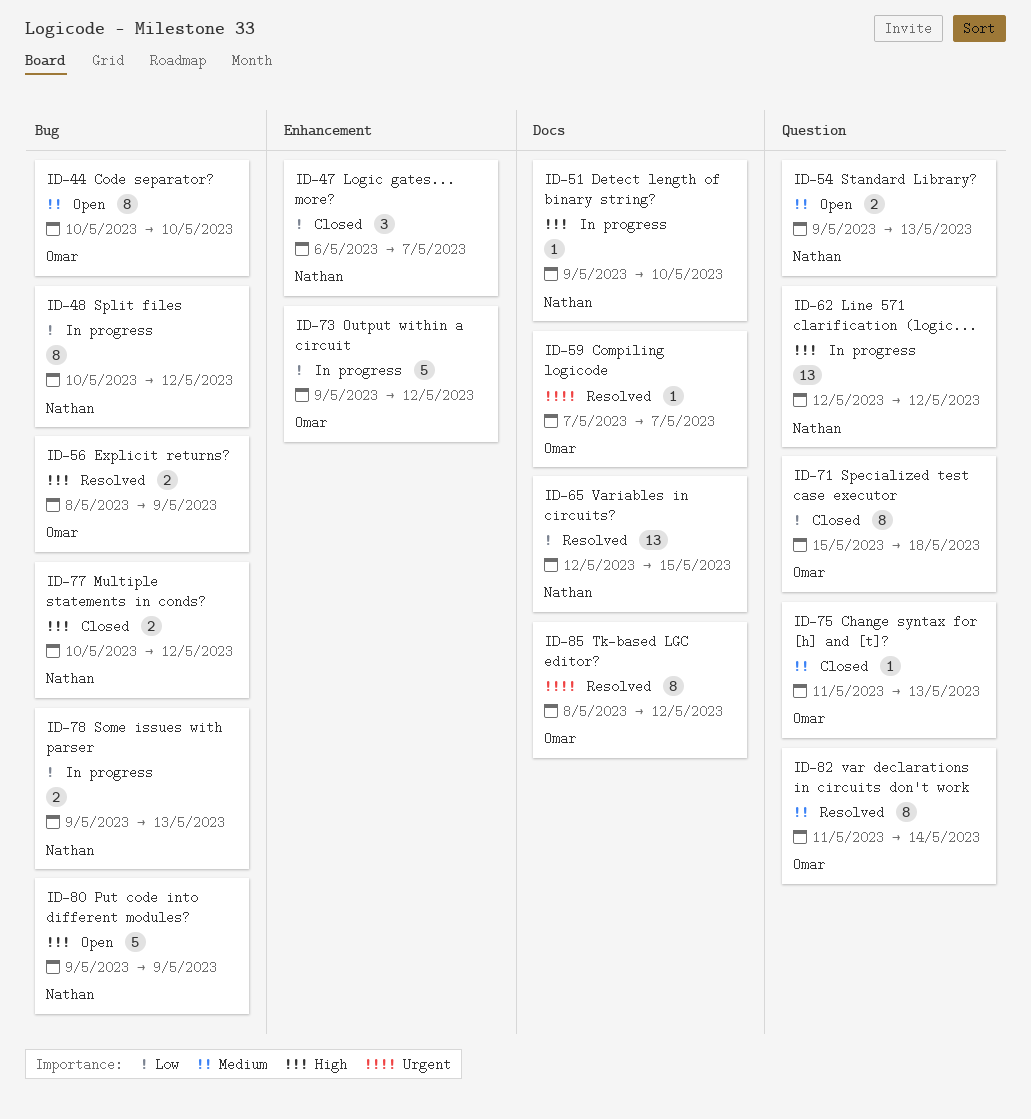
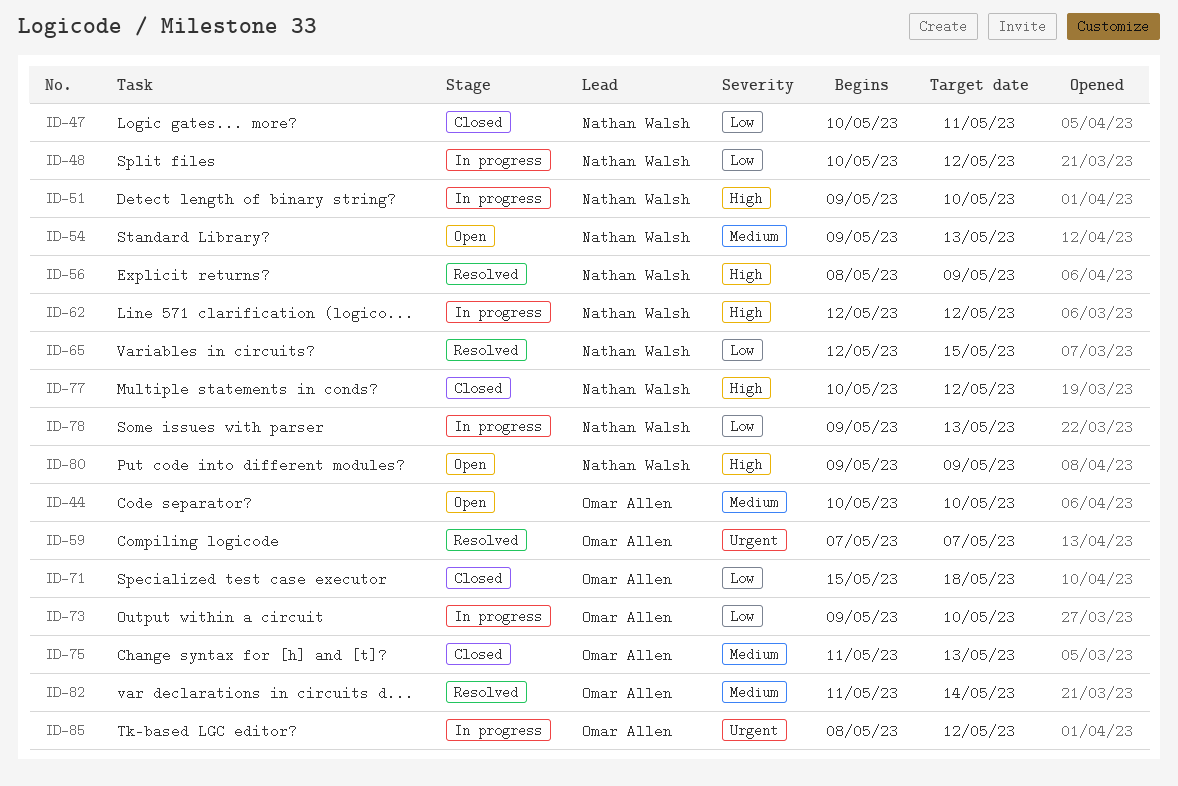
ID-47, start: May 6 -> May 10
ID-47, due: May 7 -> May 11
ID-56, owner: Omar Allen -> Nathan Walsh
ID-73, due: May 12 -> May 10
ID-85, status: Resolved -> In progress

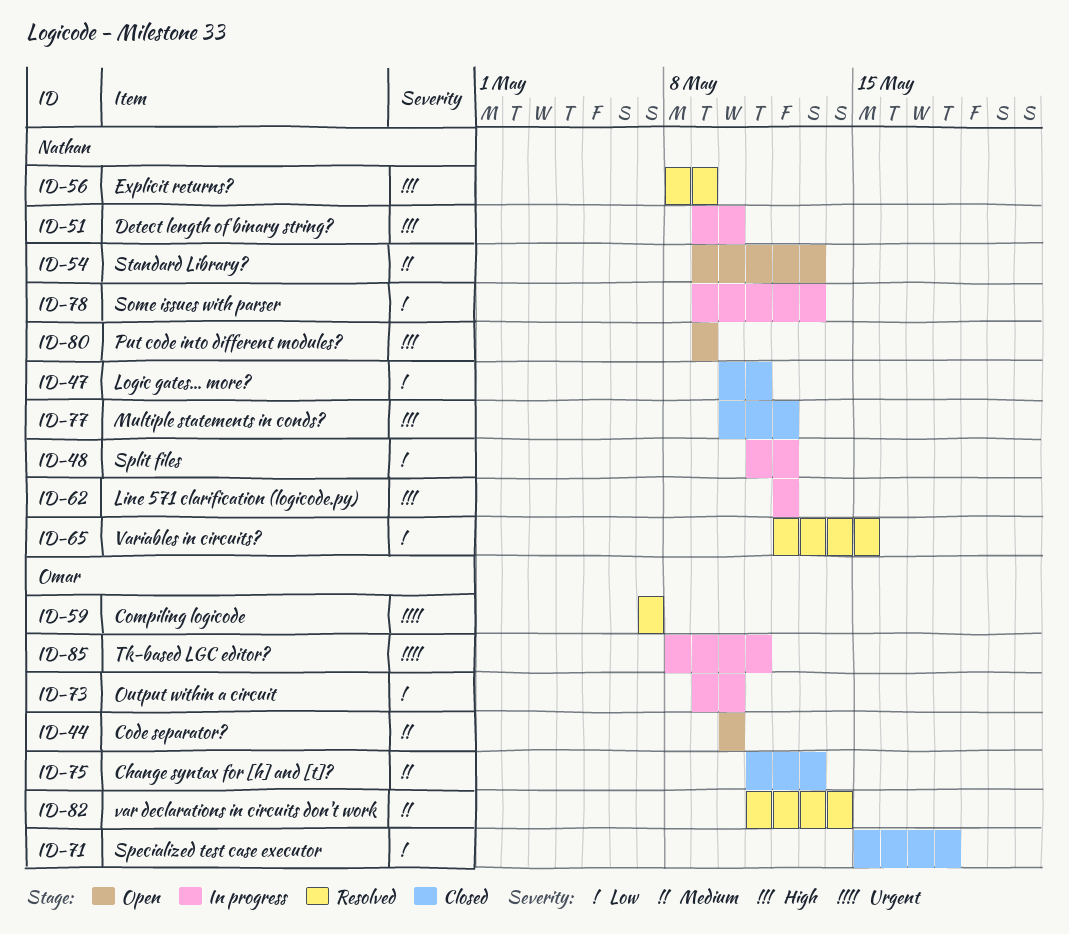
ID-48, start: May 10 -> May 11
ID-85, due: May 12 -> May 11

